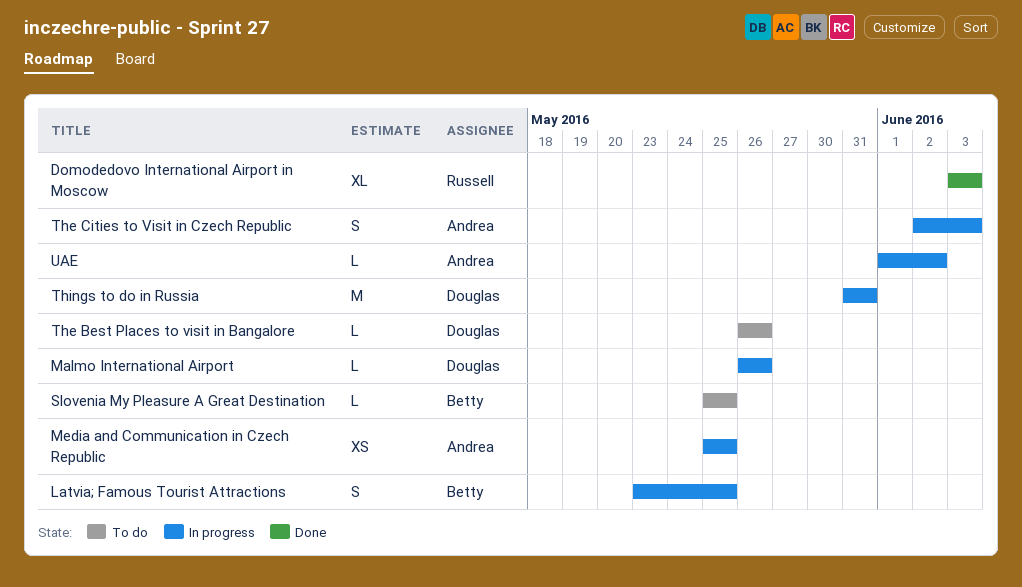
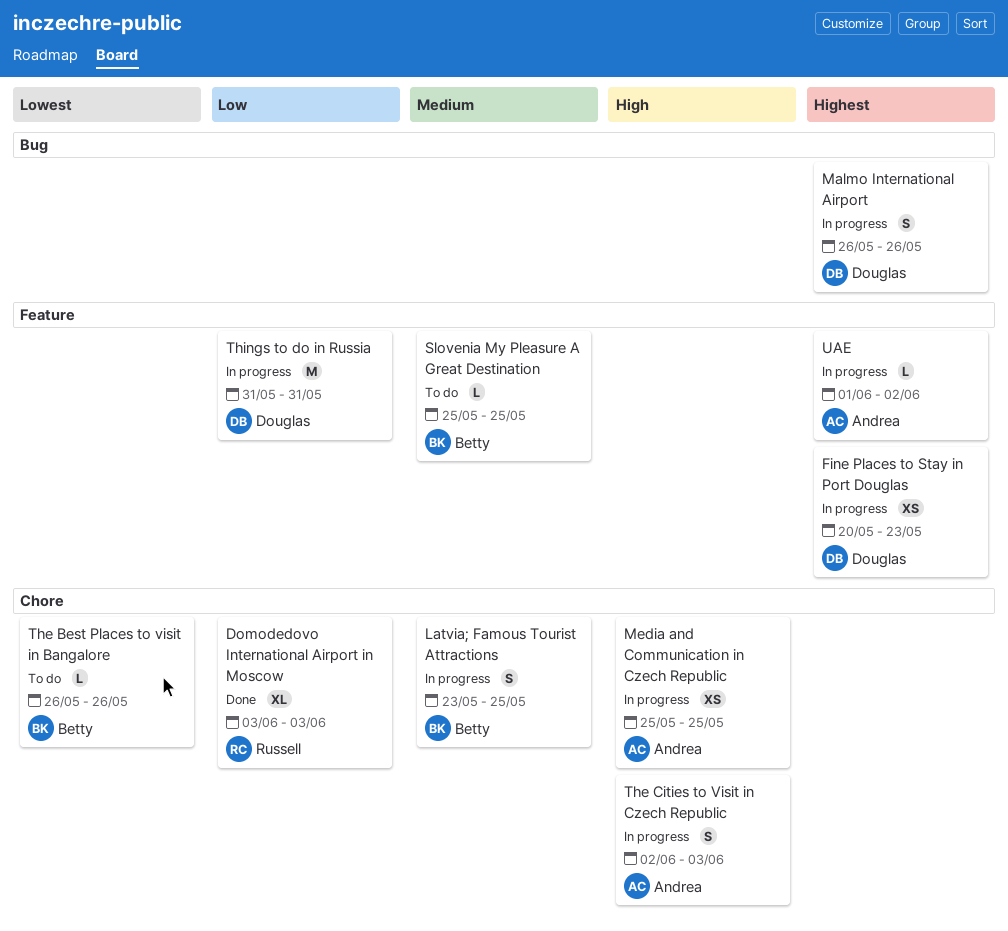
Fine Places to Stay in Port Douglas: none -> present
Malmo International Airport, estimate: L -> S
The Best Places to visit in Bangalore, owner: Douglas -> Betty

